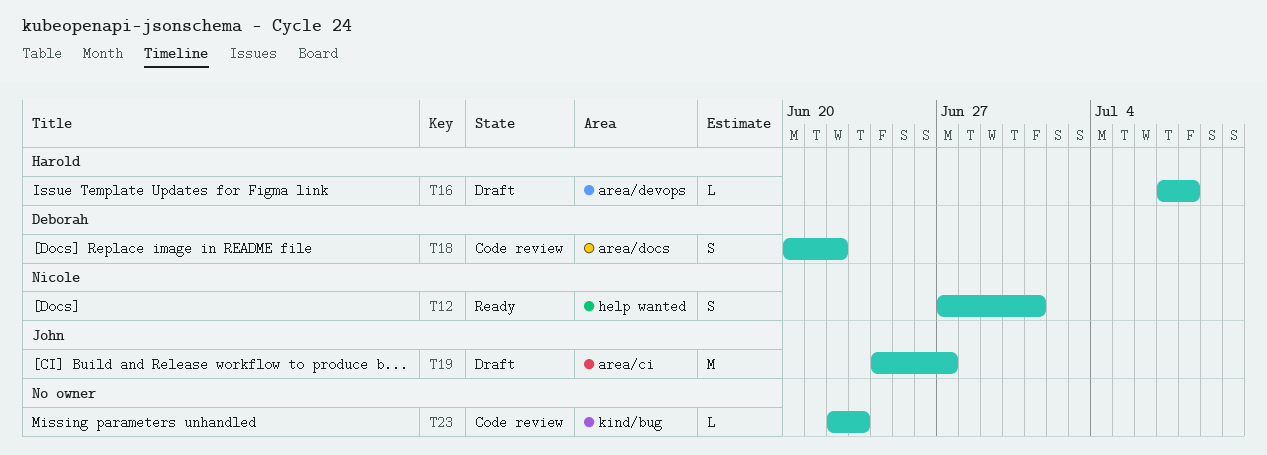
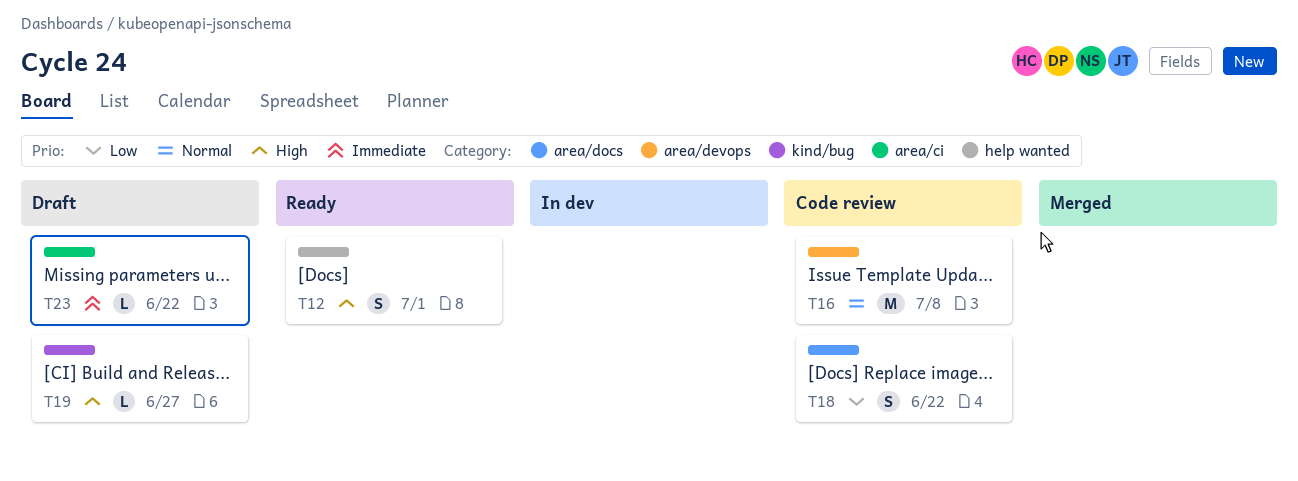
T16, status: Draft -> Code review
T16, estimate: L -> M
T19, label: area/ci -> kind/bug
T19, estimate: M -> L
T23, status: Code review -> Draft
T23, label: kind/bug -> area/ci
T23, due: Jun 23 -> Jun 22

